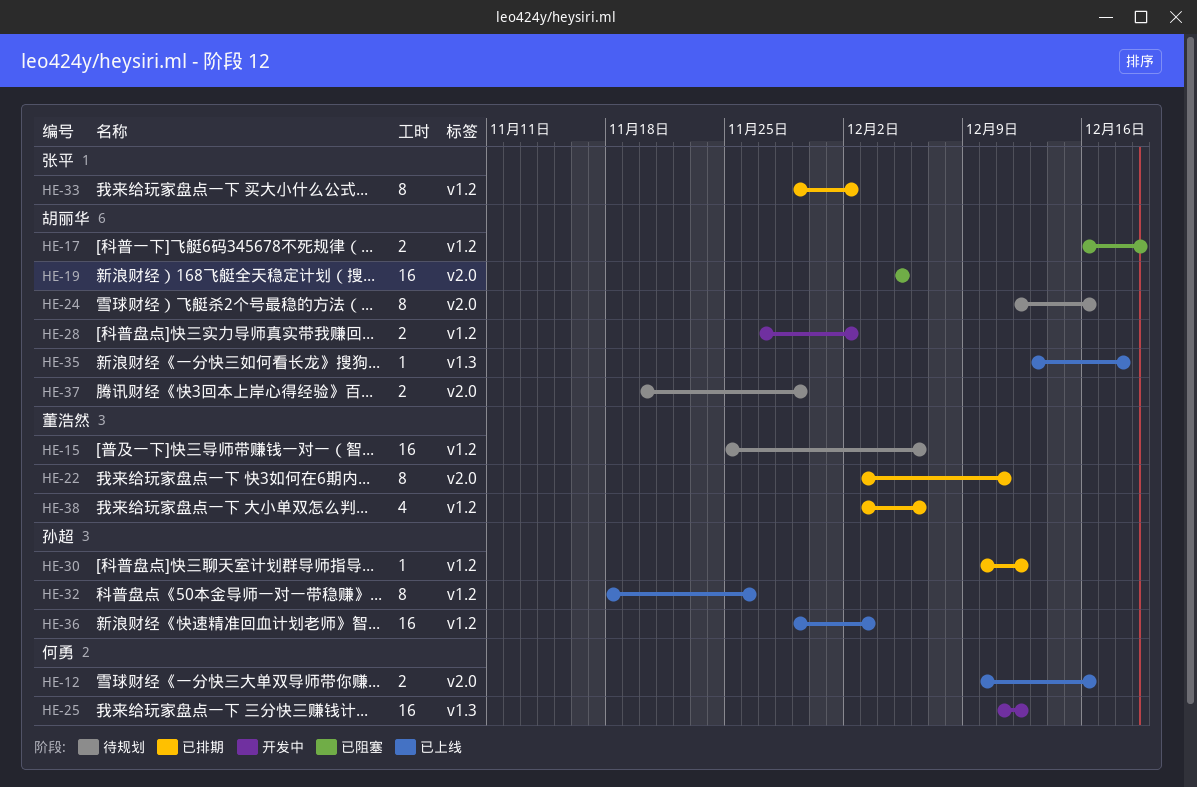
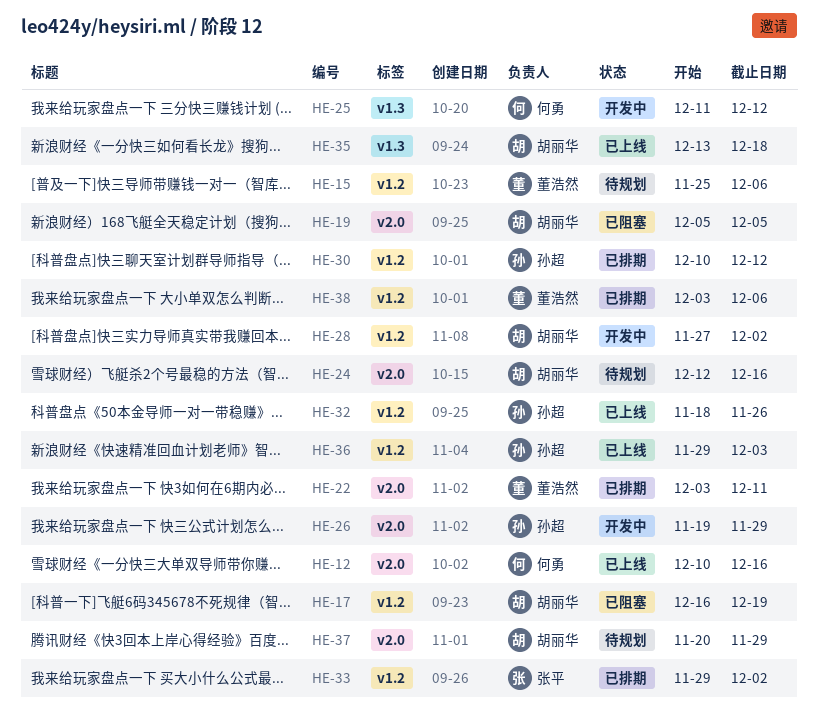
HE-26: none -> present

